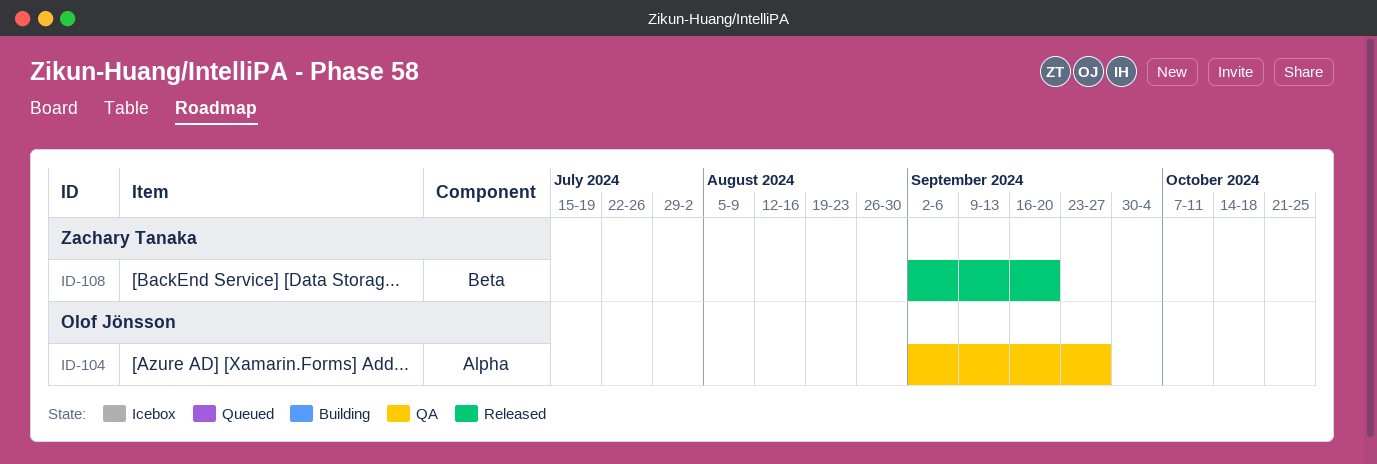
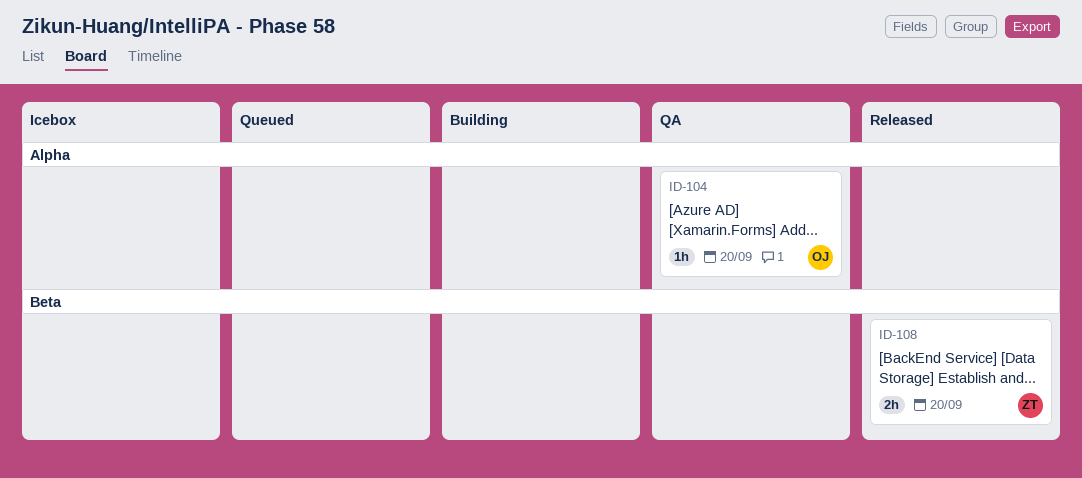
ID-104, due: Sep 27 -> Sep 20

